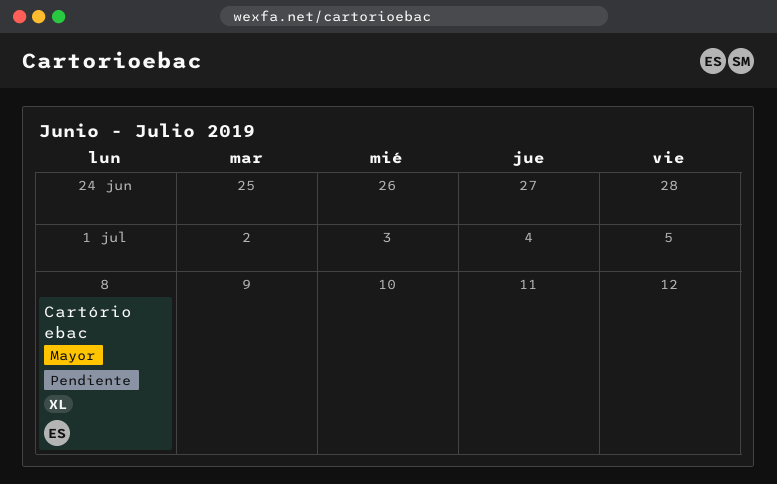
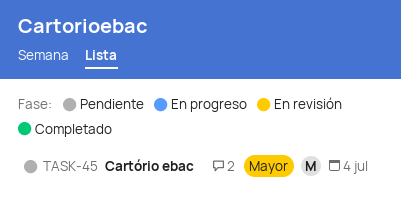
Cartório ebac, estimate: XL -> M
Cartório ebac, due: Jul 8 -> Jul 4

